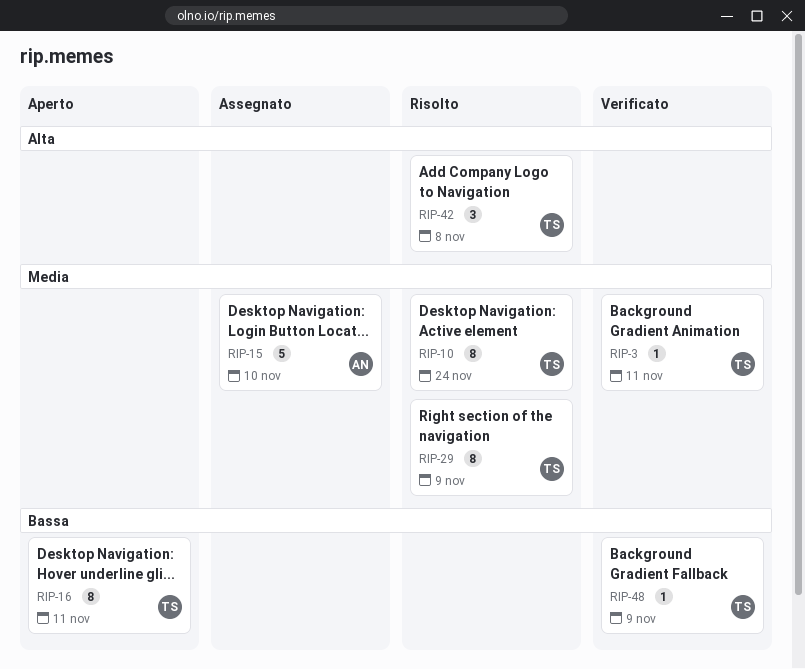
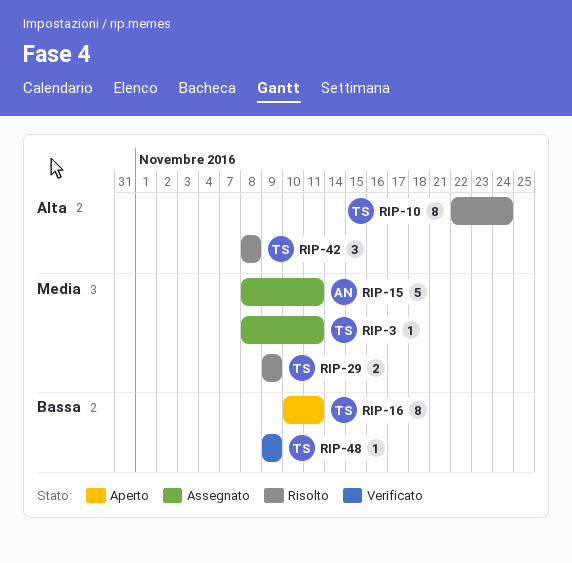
RIP-3, status: Verificato -> Assegnato
RIP-10, priority: Media -> Alta
RIP-15, due: Nov 10 -> Nov 11
RIP-29, estimate: 8 -> 2

